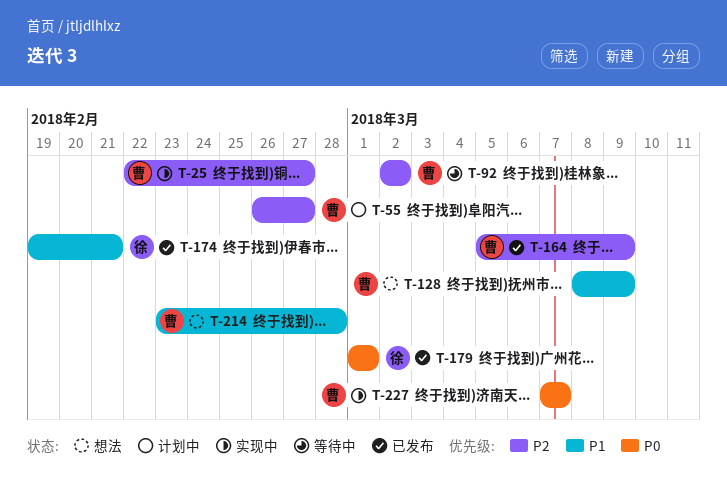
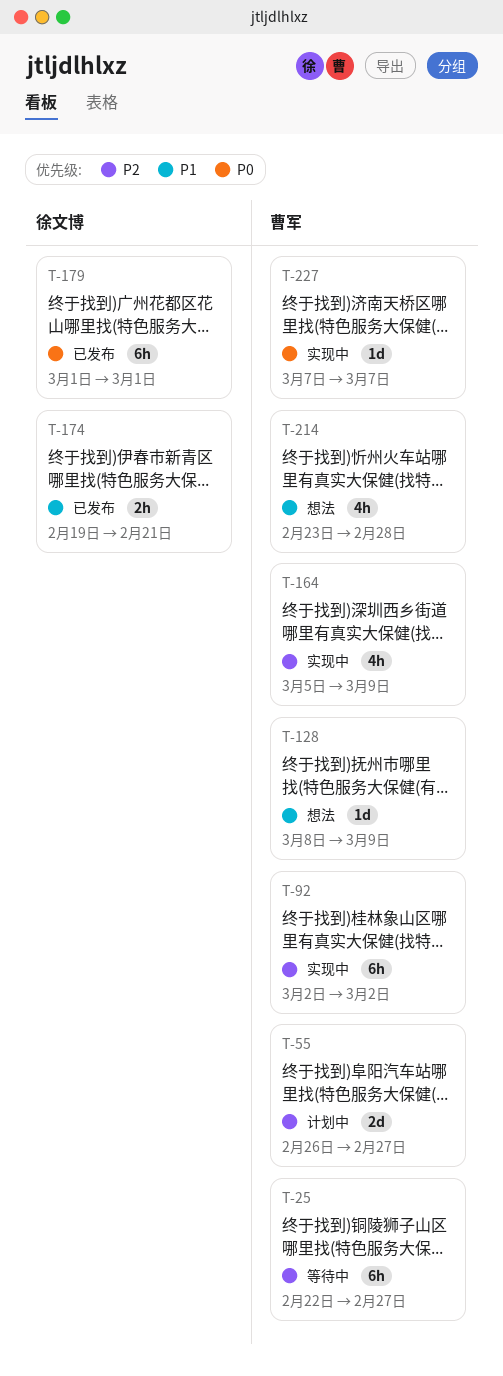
T-25, status: 实现中 -> 等待中
T-92, status: 等待中 -> 实现中
T-164, status: 已发布 -> 实现中

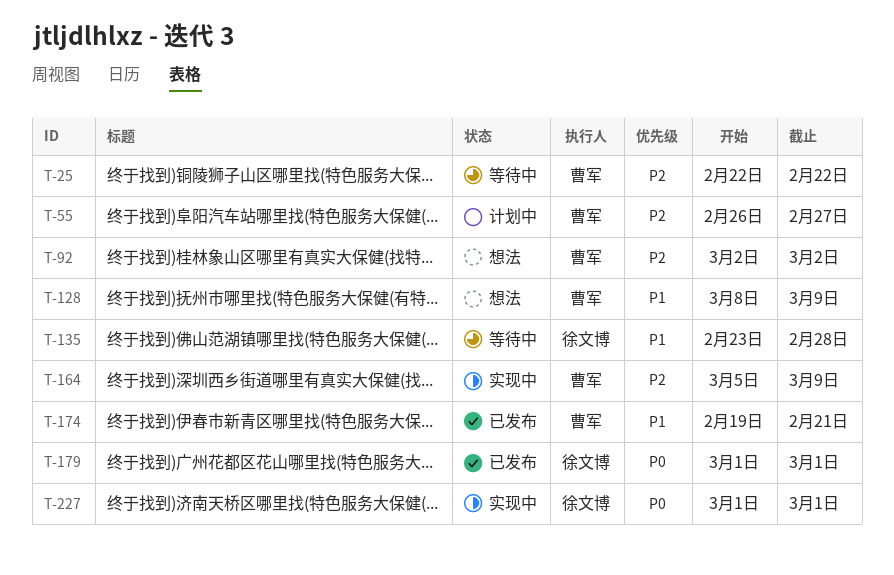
T-25, due: Feb 27 -> Feb 22
T-92, status: 实现中 -> 想法
T-135: none -> present
T-174, owner: 徐文博 -> 曹军
T-214: present -> none
T-227, owner: 曹军 -> 徐文博
T-227, start: Mar 7 -> Mar 1
T-227, due: Mar 7 -> Mar 1

